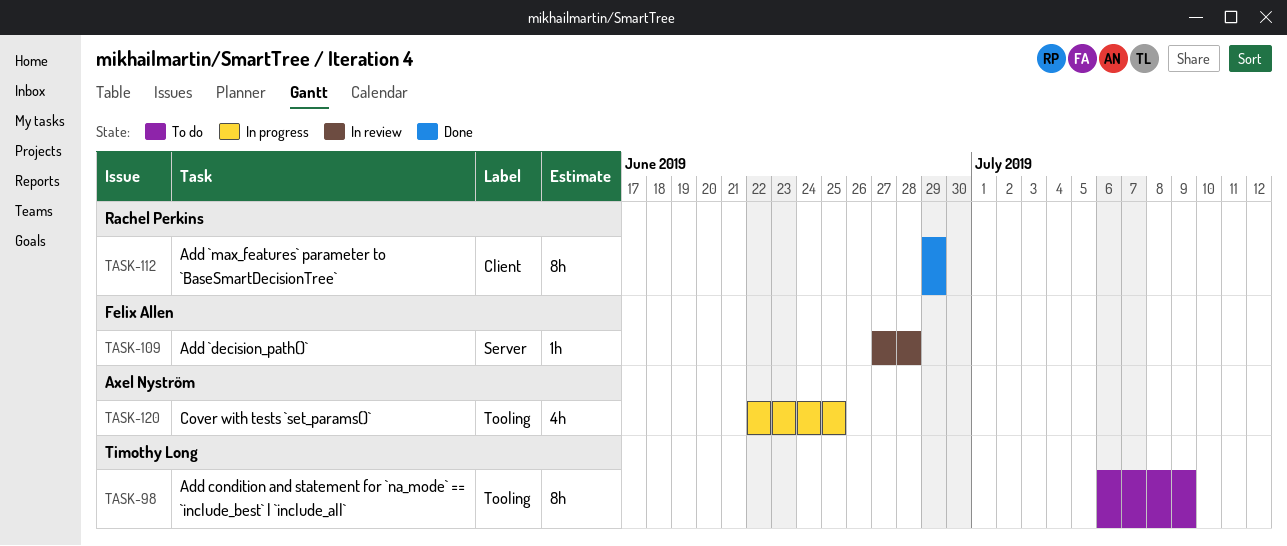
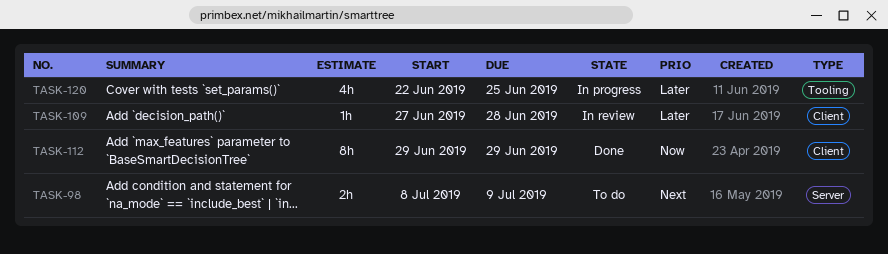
TASK-98, label: Tooling -> Server
TASK-98, estimate: 8h -> 2h
TASK-98, start: Jul 6 -> Jul 8
TASK-109, label: Server -> Client

